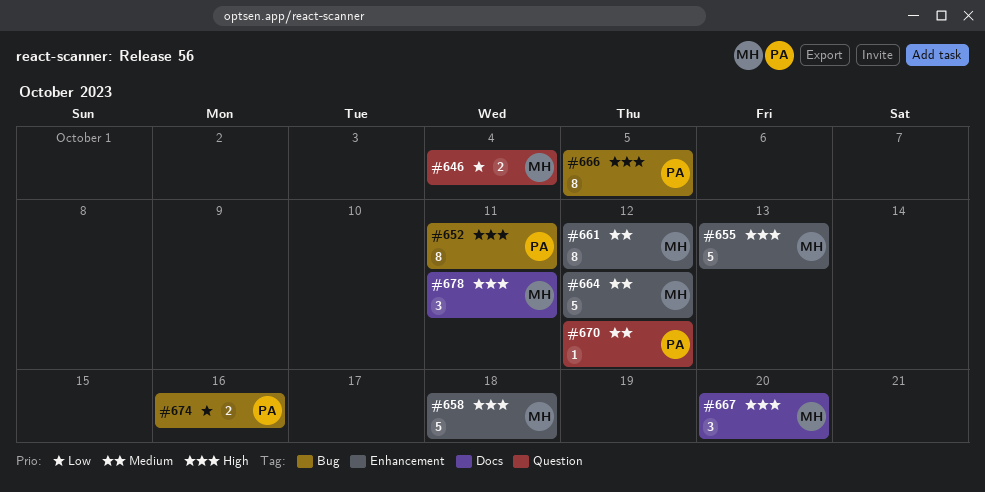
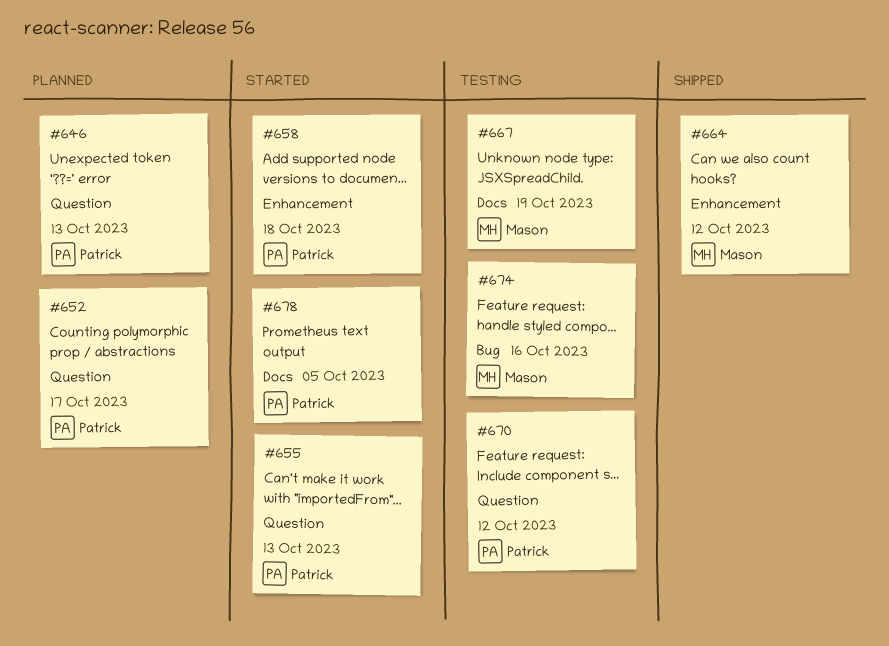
#646, owner: Mason -> Patrick
#646, due: Oct 4 -> Oct 13
#652, label: Bug -> Question
#652, due: Oct 11 -> Oct 17
#655, owner: Mason -> Patrick
#655, label: Enhancement -> Question
#658, owner: Mason -> Patrick
#661: present -> none
#666: present -> none
#667, due: Oct 20 -> Oct 19
#674, owner: Patrick -> Mason
#678, owner: Mason -> Patrick
#678, due: Oct 11 -> Oct 5

